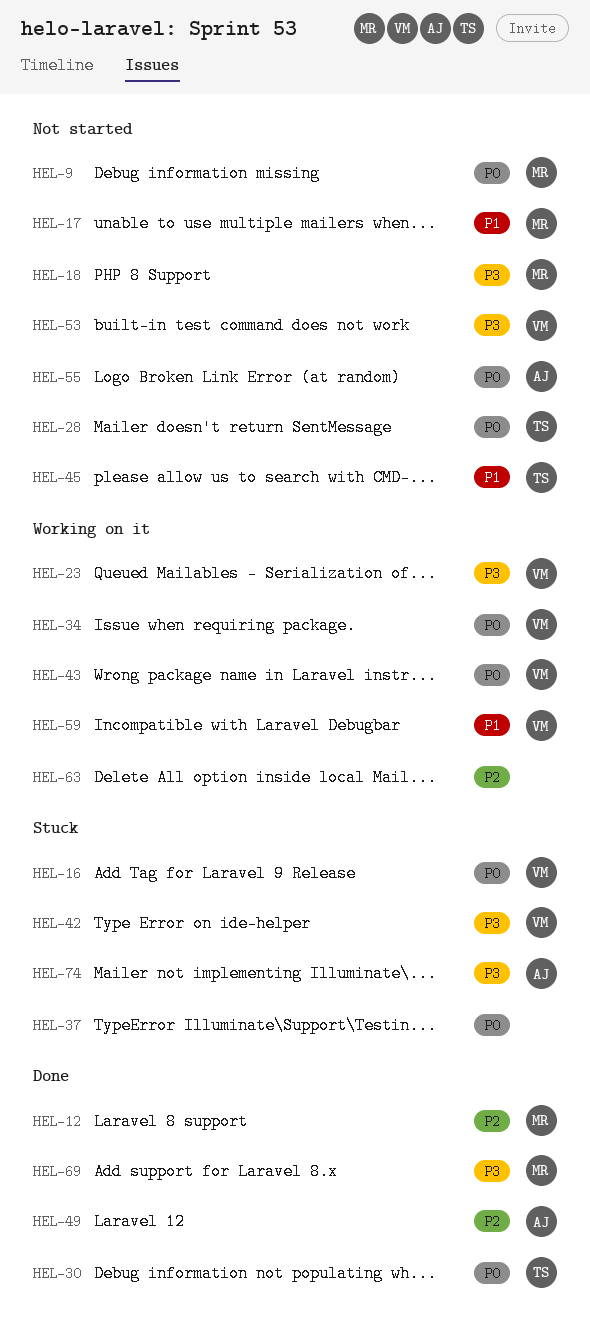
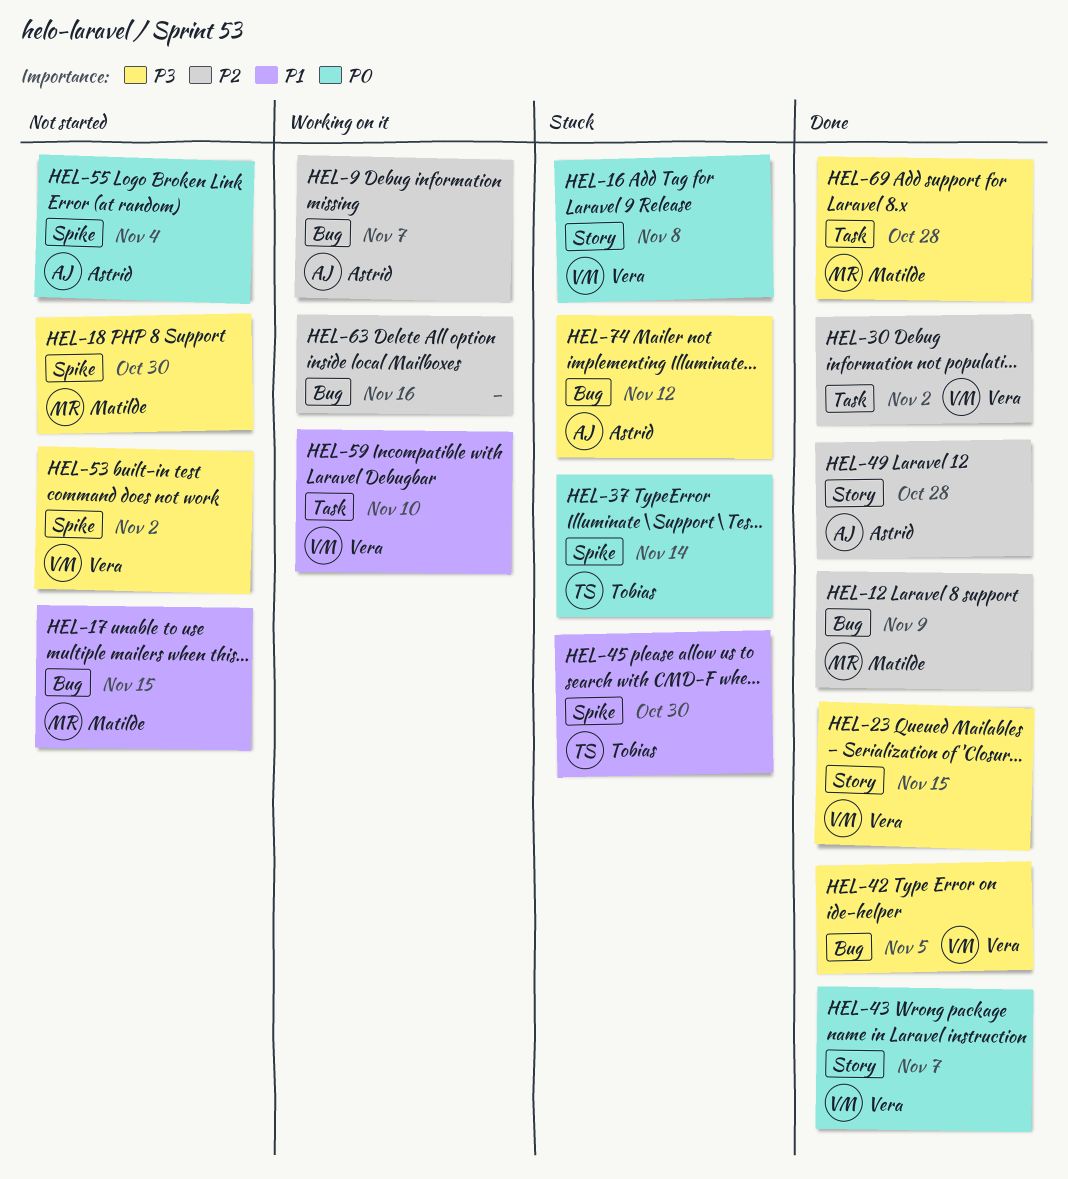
HEL-9, status: Not started -> Working on it
HEL-9, owner: Matilde -> Astrid
HEL-9, priority: P0 -> P2
HEL-23, status: Working on it -> Done
HEL-28: present -> none
HEL-30, owner: Tobias -> Vera
HEL-30, priority: P0 -> P2
HEL-34: present -> none
HEL-37, owner: none -> Tobias
HEL-42, status: Stuck -> Done
HEL-43, status: Working on it -> Done
HEL-45, status: Not started -> Stuck

